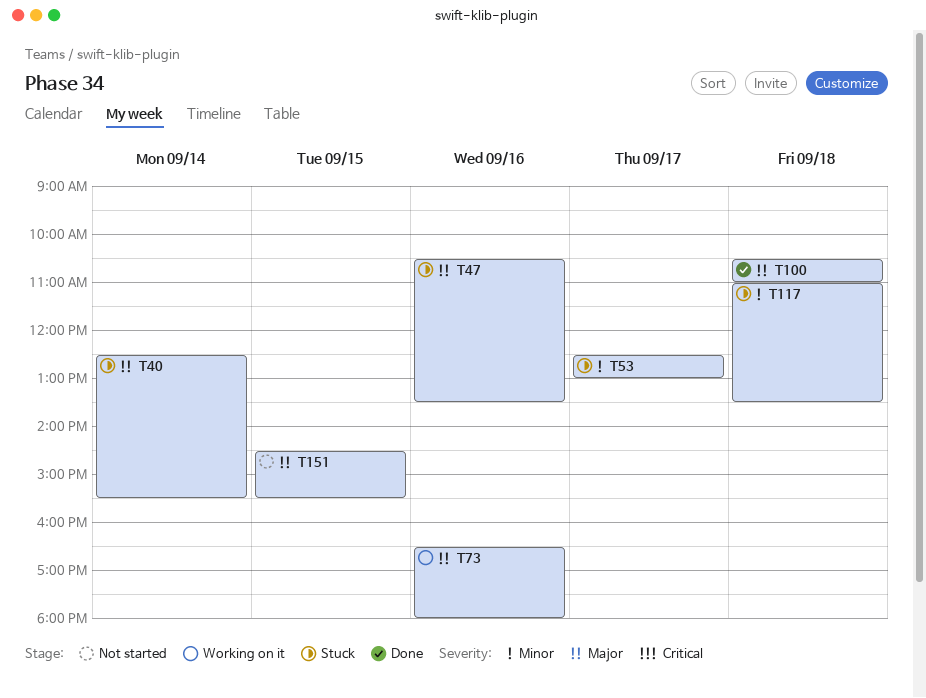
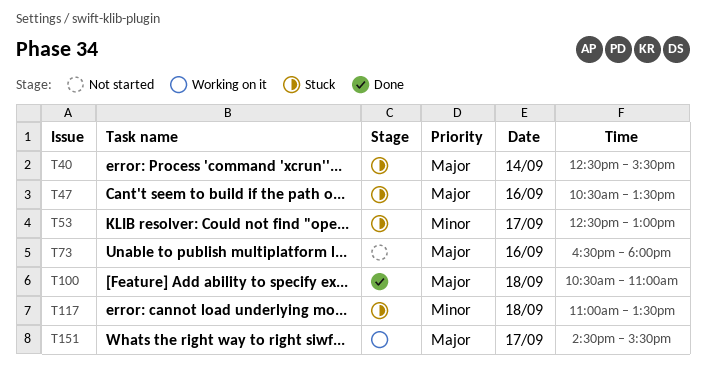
T73, status: Working on it -> Not started
T151, status: Not started -> Working on it
T151, day: Sep 15 -> Sep 17

